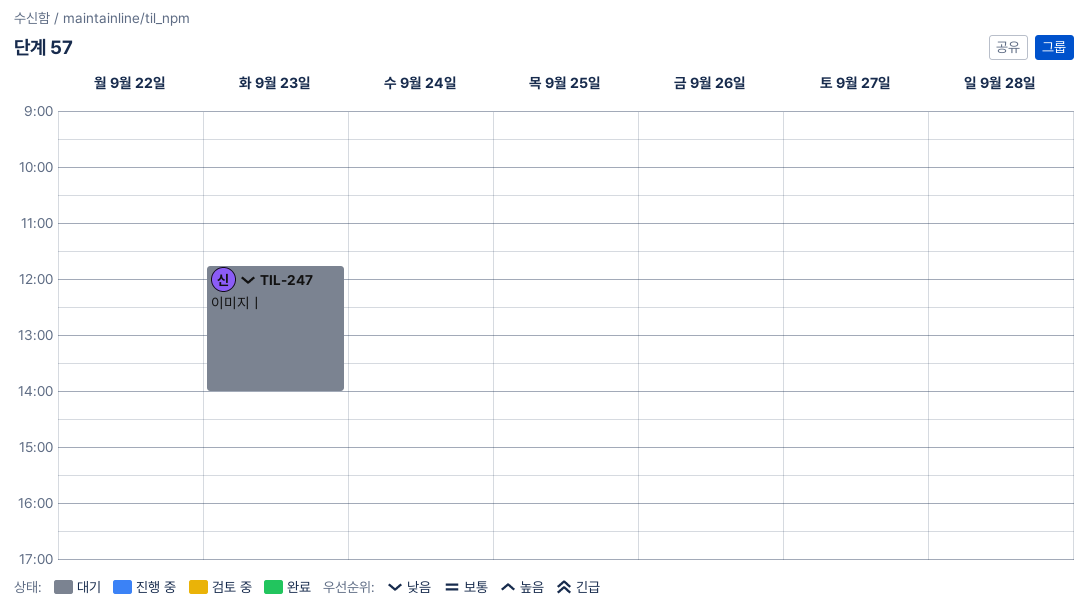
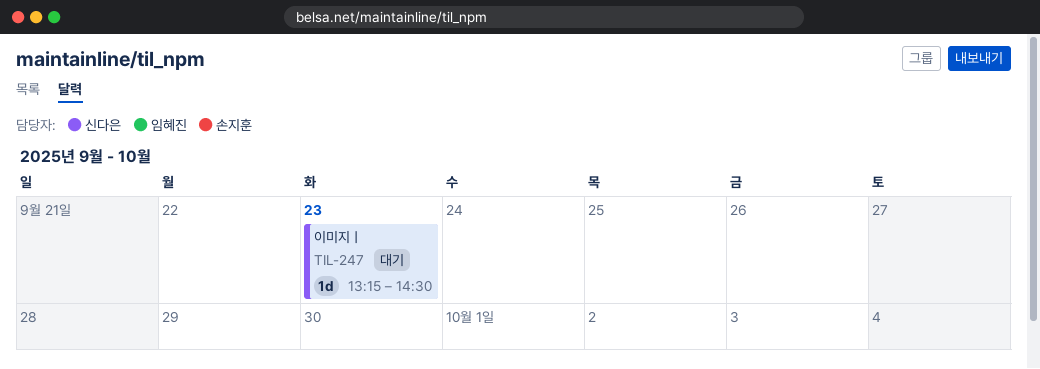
TIL-247, begins: 11:45 -> 13:15
TIL-247, ends: 14:00 -> 14:30

